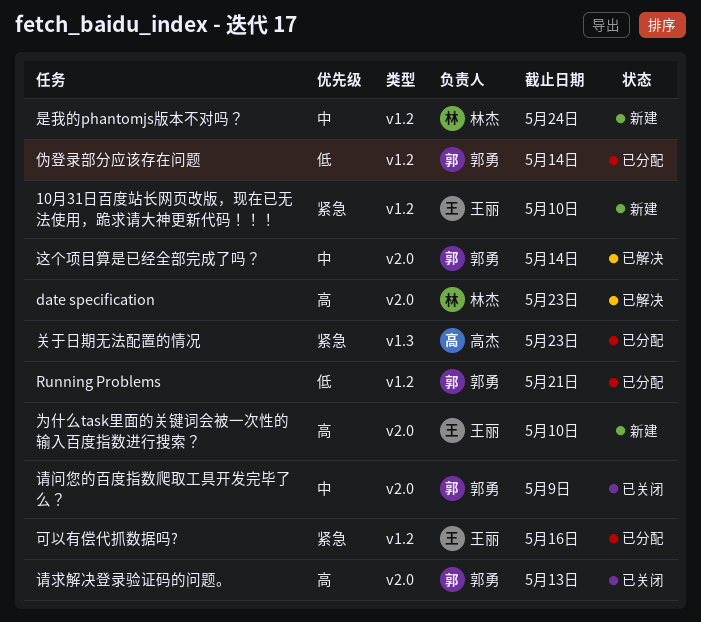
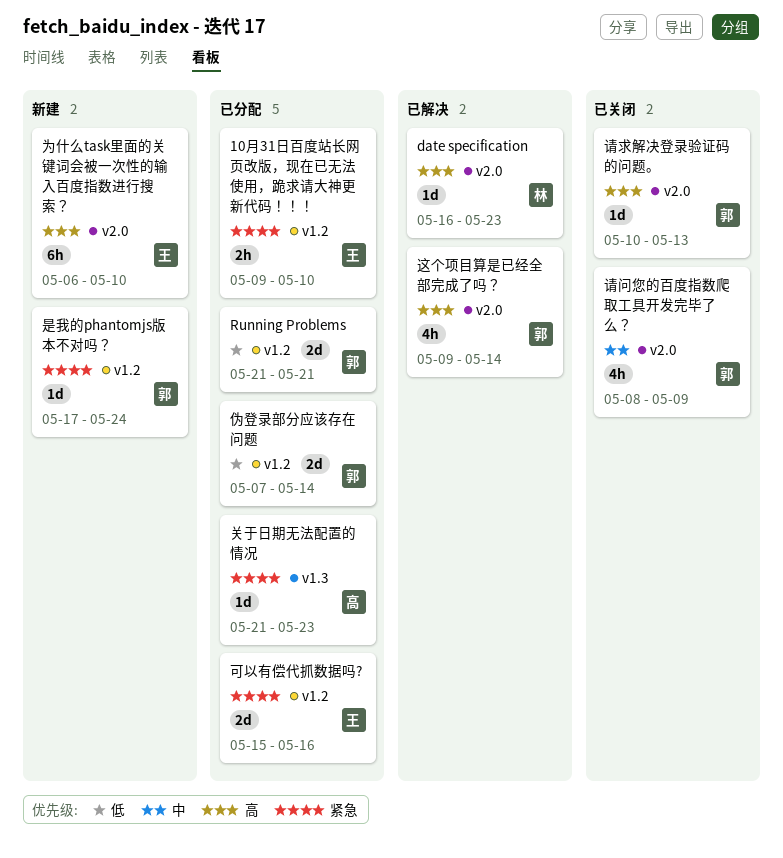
10月31日百度站长网页改版，现在已无法使用，跪求请大神更新代码！！！, status: 新建 -> 已分配
是我的phantomjs版本不对吗？, owner: 林杰 -> 郭勇
是我的phantomjs版本不对吗？, priority: 中 -> 紧急
这个项目算是已经全部完成了吗？, priority: 中 -> 高

